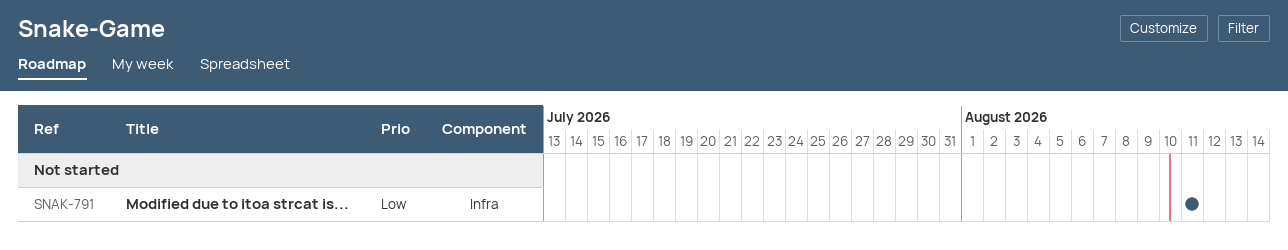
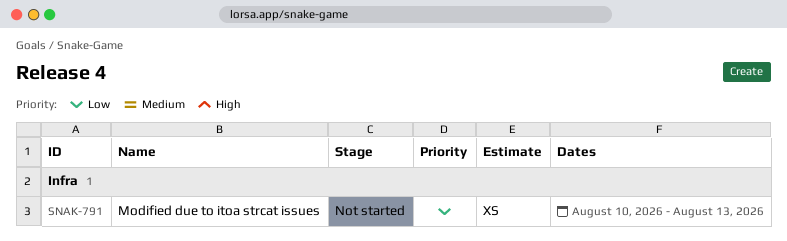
SNAK-791, start: Aug 11 -> Aug 10
SNAK-791, due: Aug 11 -> Aug 13

